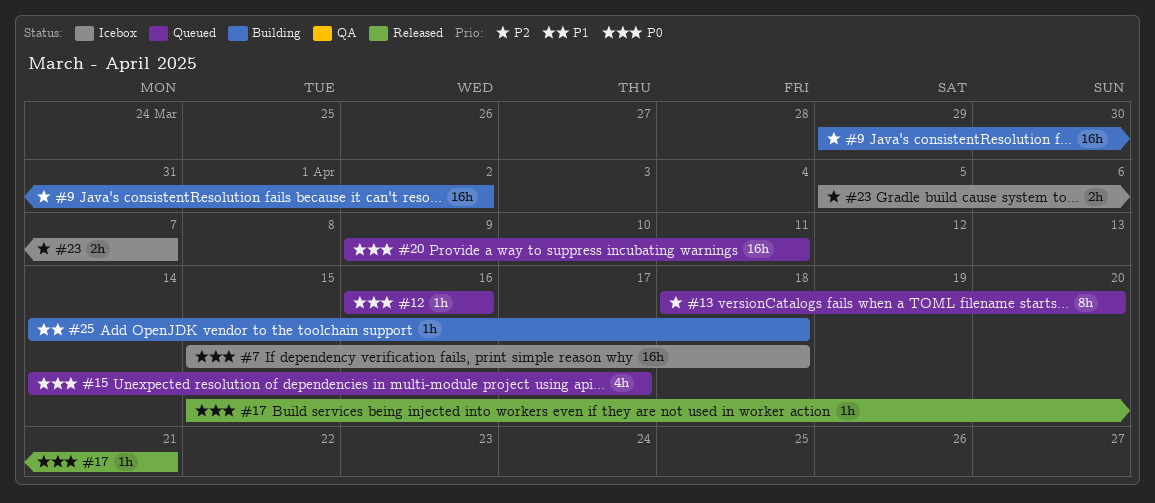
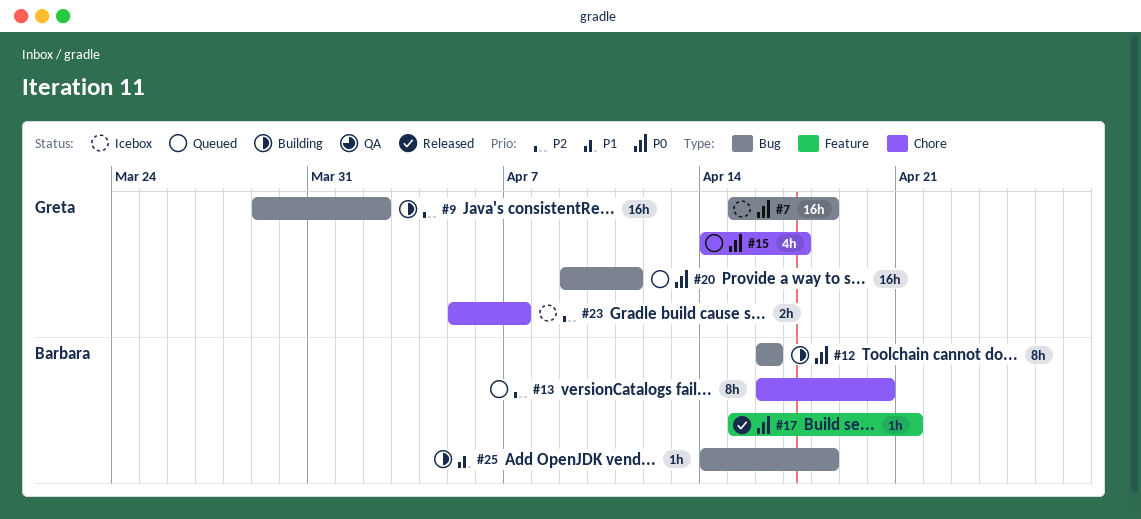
#12, status: Queued -> Building
#12, estimate: 1h -> 8h
#13, start: Apr 18 -> Apr 16

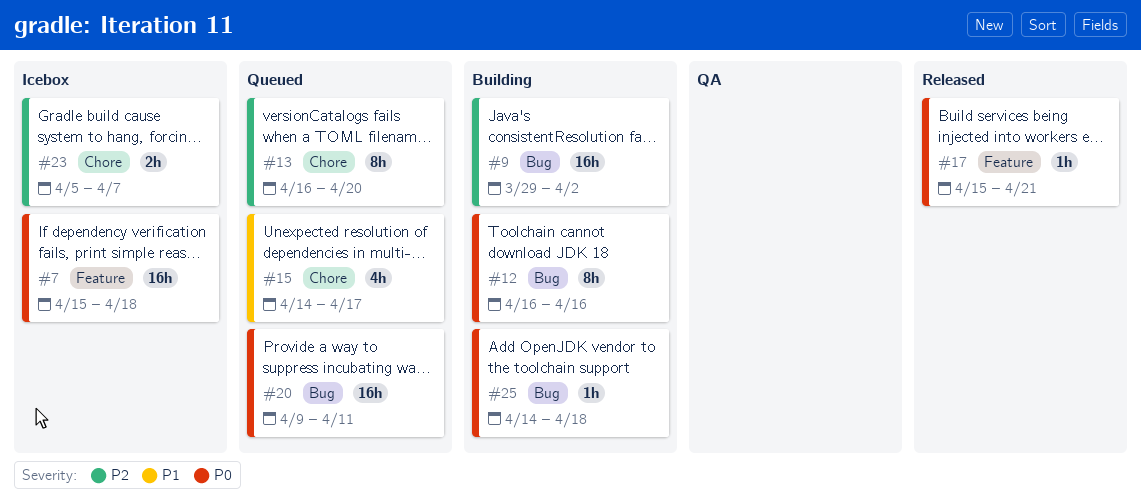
#7, label: Bug -> Feature
#15, priority: P0 -> P1
#25, priority: P1 -> P0

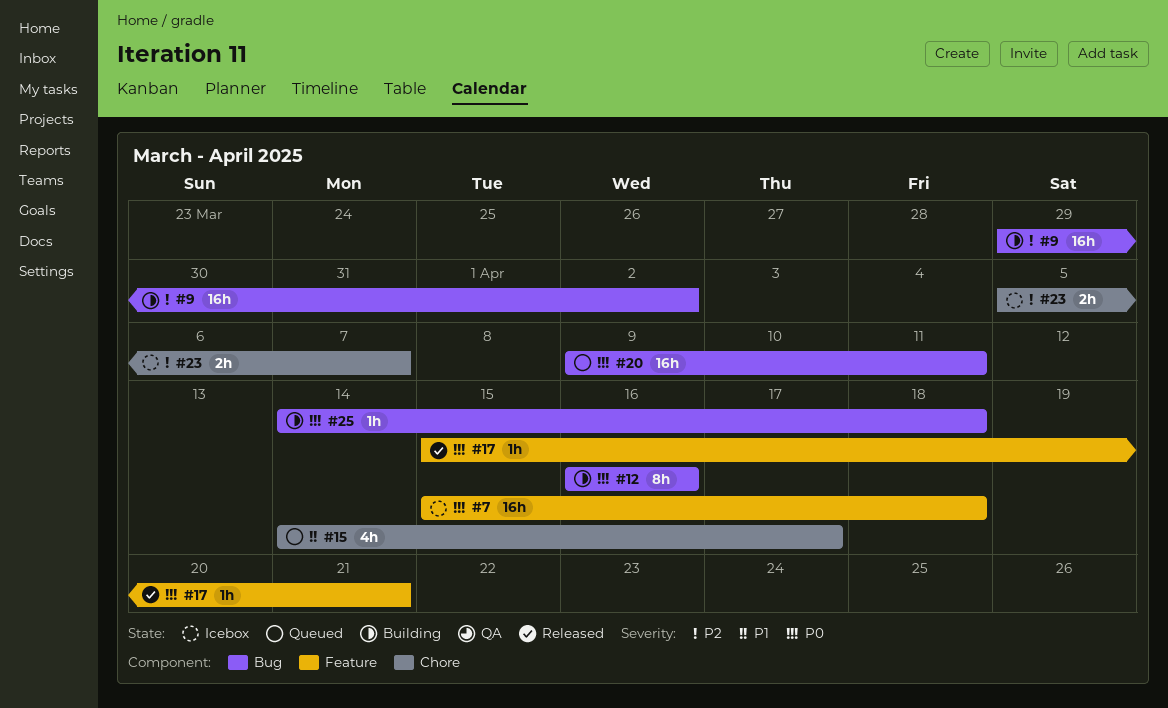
#13: present -> none

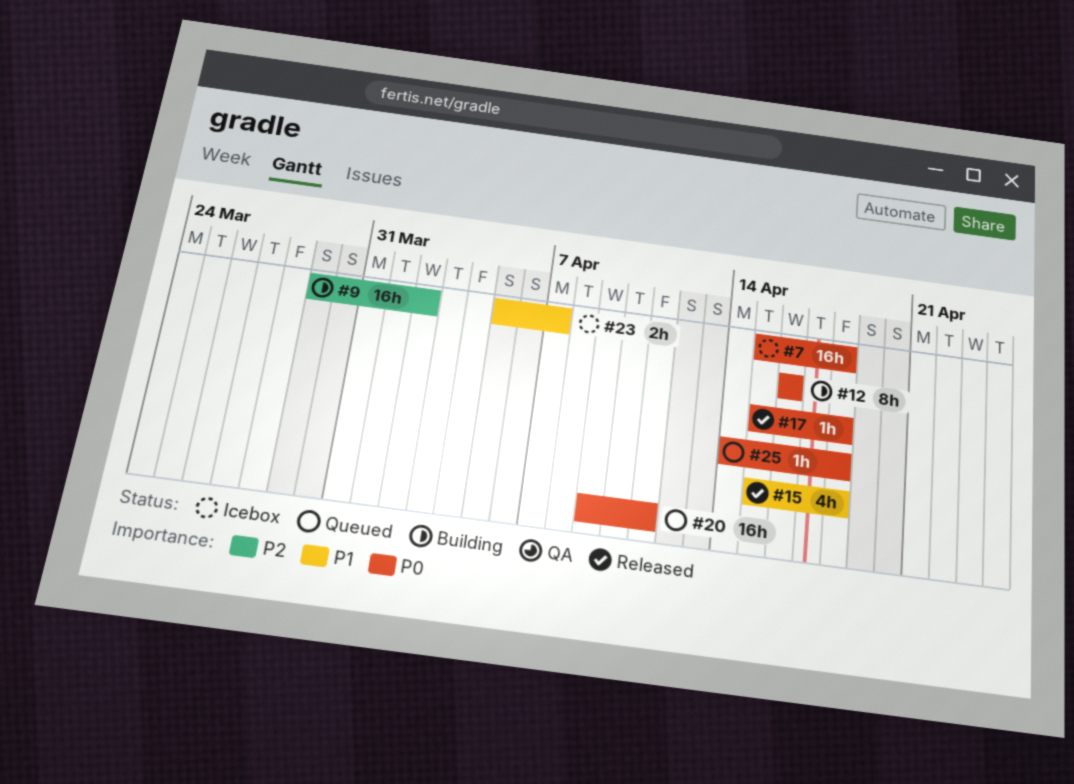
#15, status: Queued -> Released
#15, start: Apr 14 -> Apr 15
#15, due: Apr 17 -> Apr 18
#17, due: Apr 21 -> Apr 18
#23, priority: P2 -> P1
#25, status: Building -> Queued

